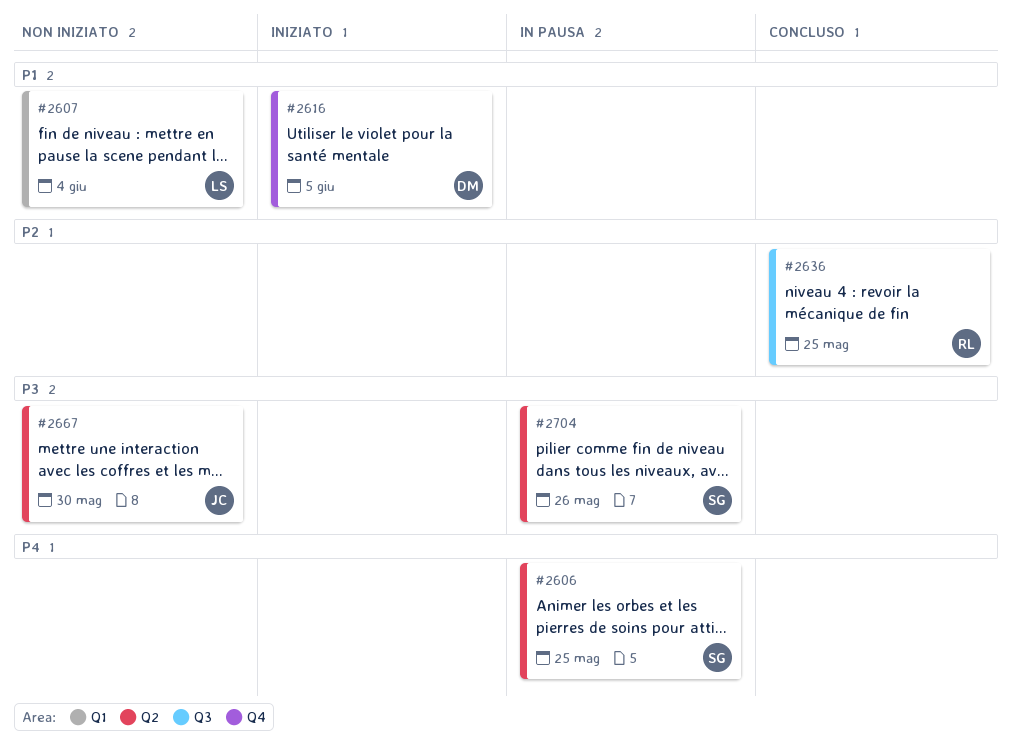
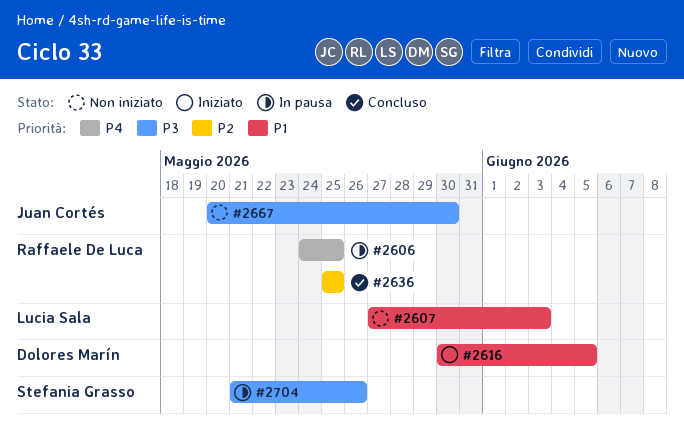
#2606, owner: Stefania Grasso -> Raffaele De Luca
#2607, due: Jun 4 -> Jun 3

